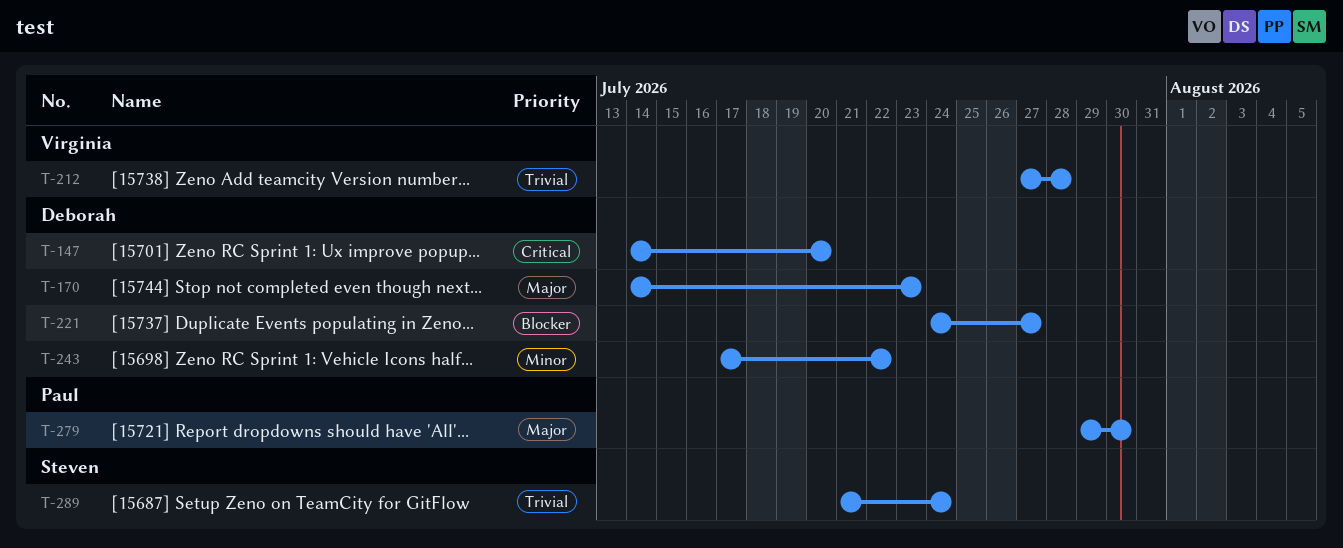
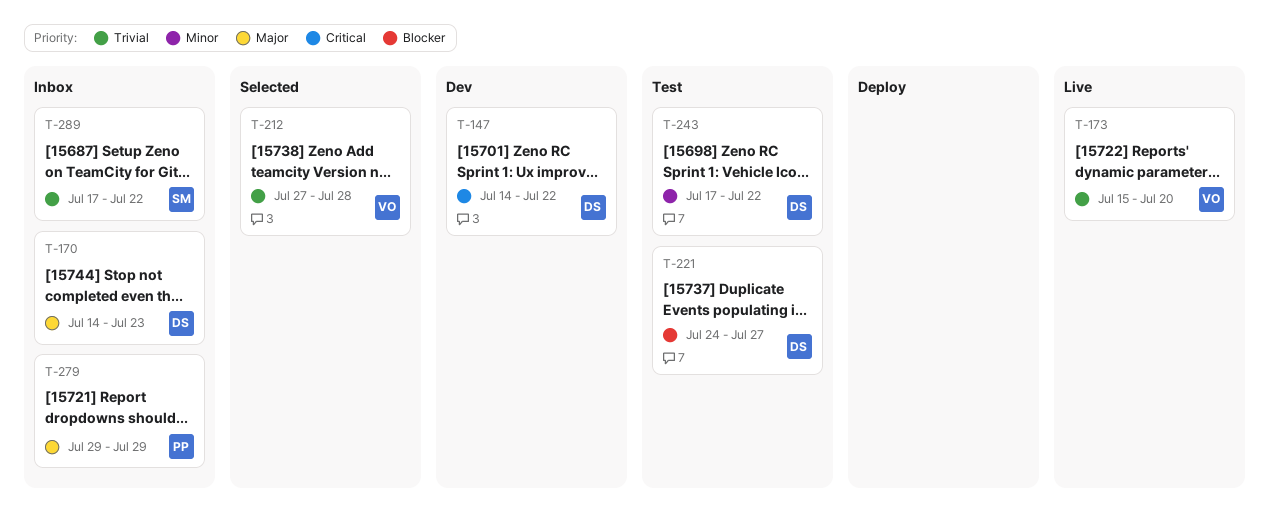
T-147, due: Jul 20 -> Jul 22
T-173: none -> present
T-279, due: Jul 30 -> Jul 29
T-289, start: Jul 21 -> Jul 17
T-289, due: Jul 24 -> Jul 22

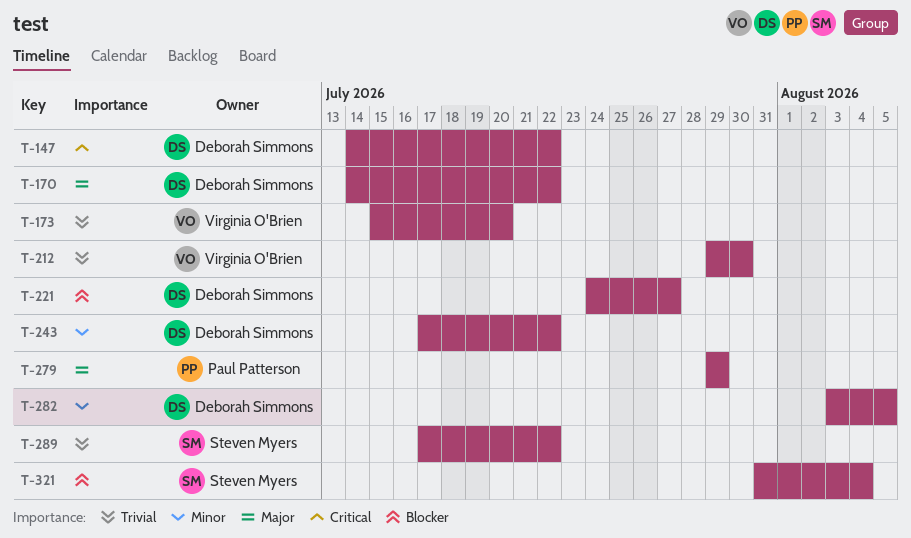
T-170, due: Jul 23 -> Jul 22
T-212, start: Jul 27 -> Jul 29
T-212, due: Jul 28 -> Jul 30
T-282: none -> present
T-321: none -> present

